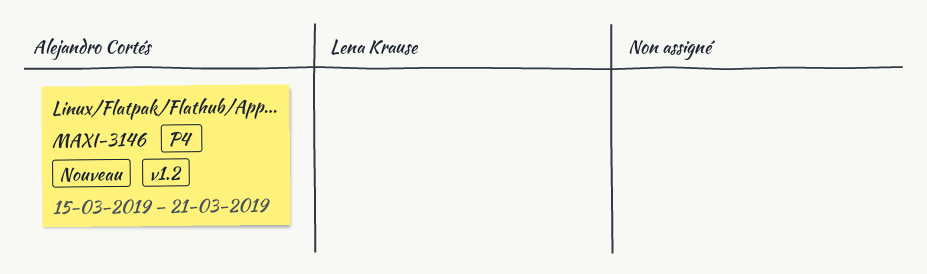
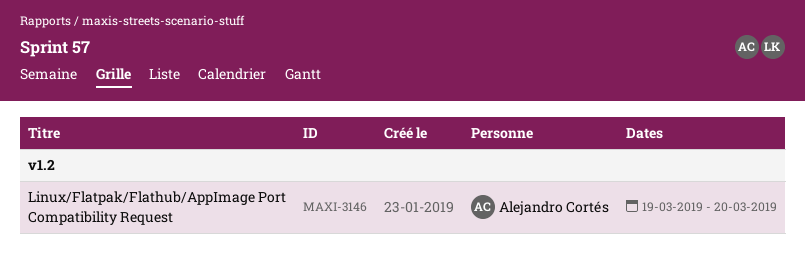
MAXI-3146, start: Mar 15 -> Mar 19
MAXI-3146, due: Mar 21 -> Mar 20

